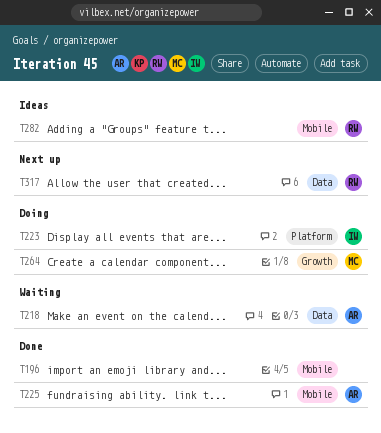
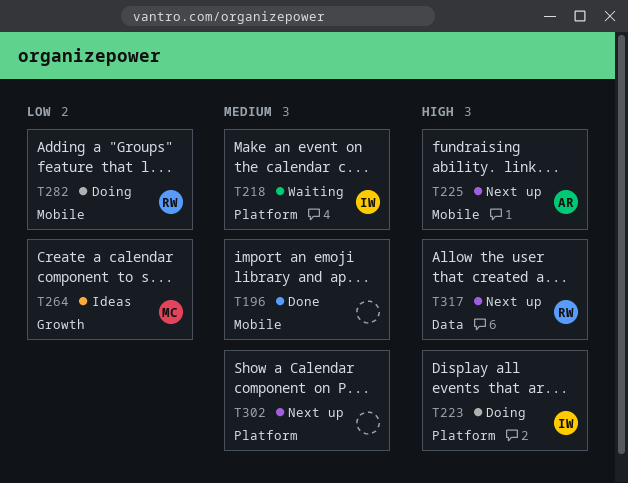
T218, owner: AR -> IW
T218, label: Data -> Platform
T225, status: Done -> Next up
T264, status: Doing -> Ideas
T282, status: Ideas -> Doing
T302: none -> present

